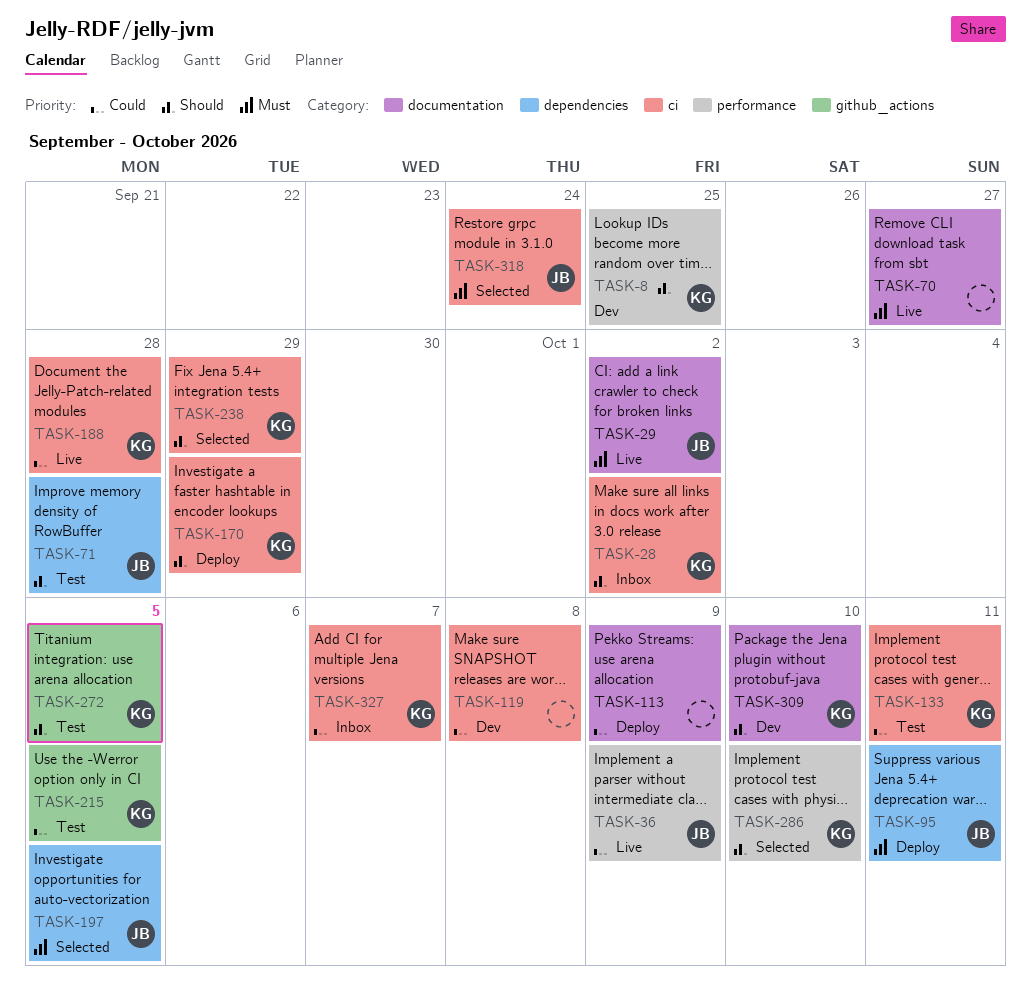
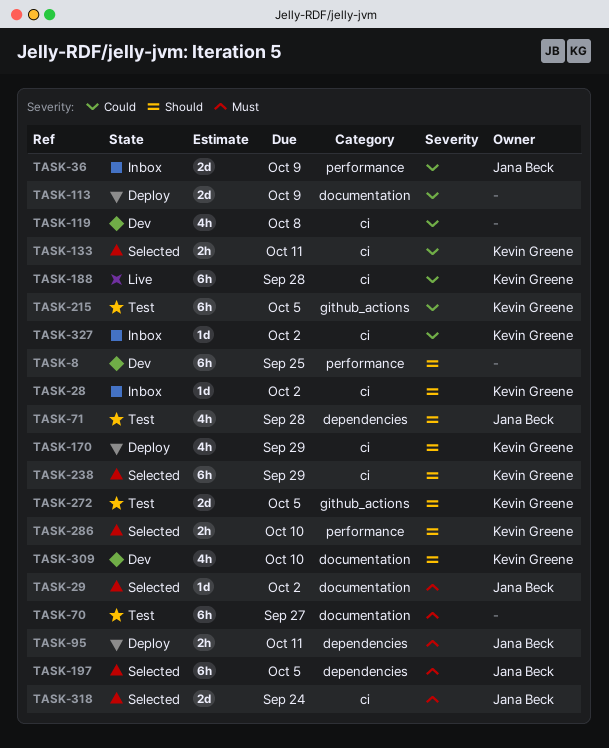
TASK-8, owner: Kevin Greene -> none
TASK-29, status: Live -> Selected
TASK-36, status: Live -> Inbox
TASK-70, status: Live -> Test
TASK-133, status: Test -> Selected
TASK-327, due: Oct 7 -> Oct 2

